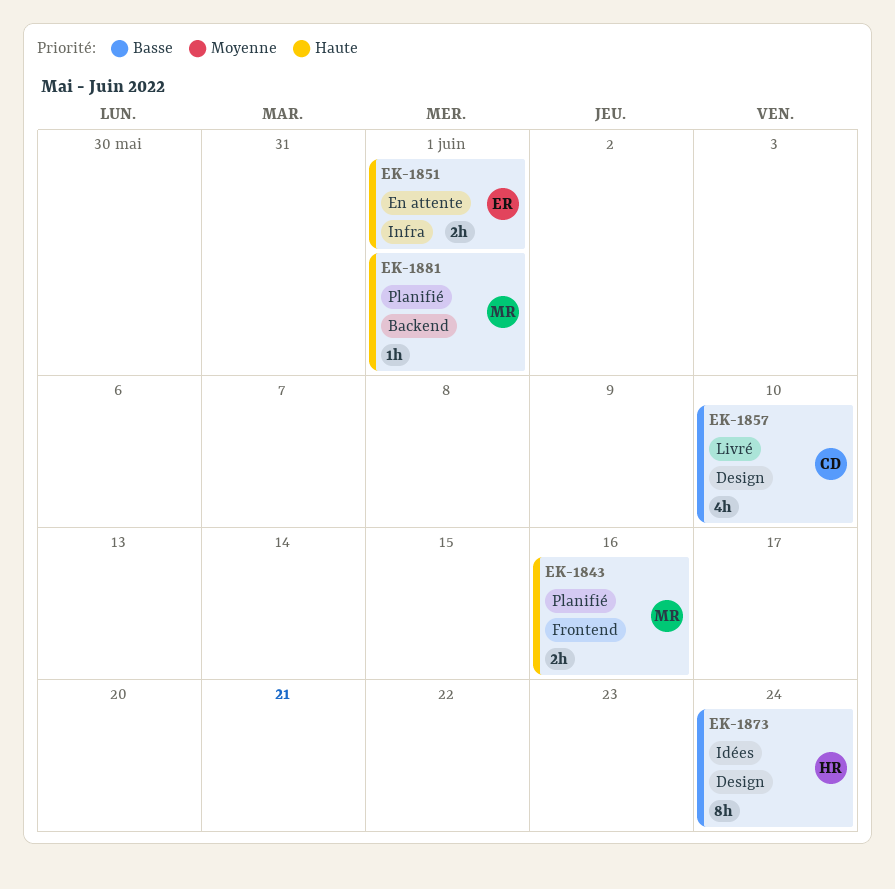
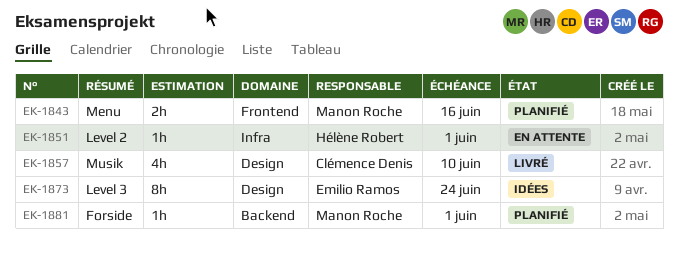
EK-1851, owner: Emilio Ramos -> Hélène Robert
EK-1851, estimate: 2h -> 1h
EK-1873, owner: Hélène Robert -> Emilio Ramos

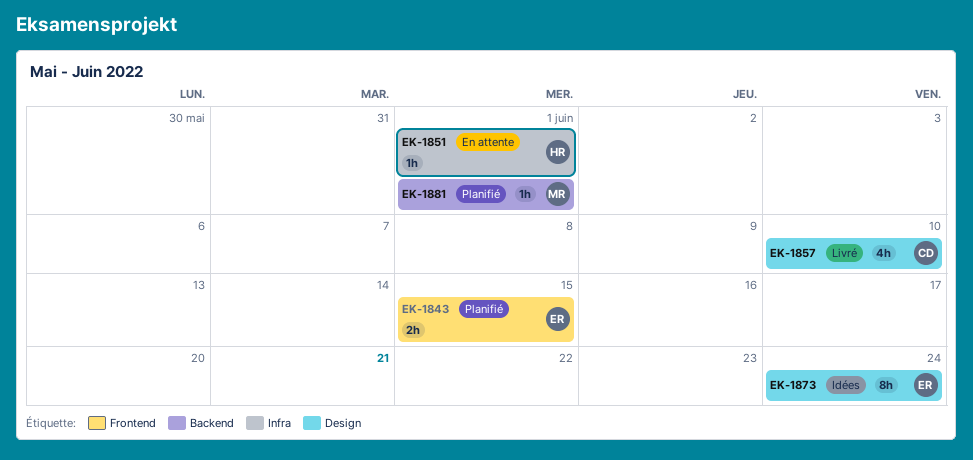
EK-1843, owner: Manon Roche -> Emilio Ramos
EK-1843, due: Jun 16 -> Jun 15

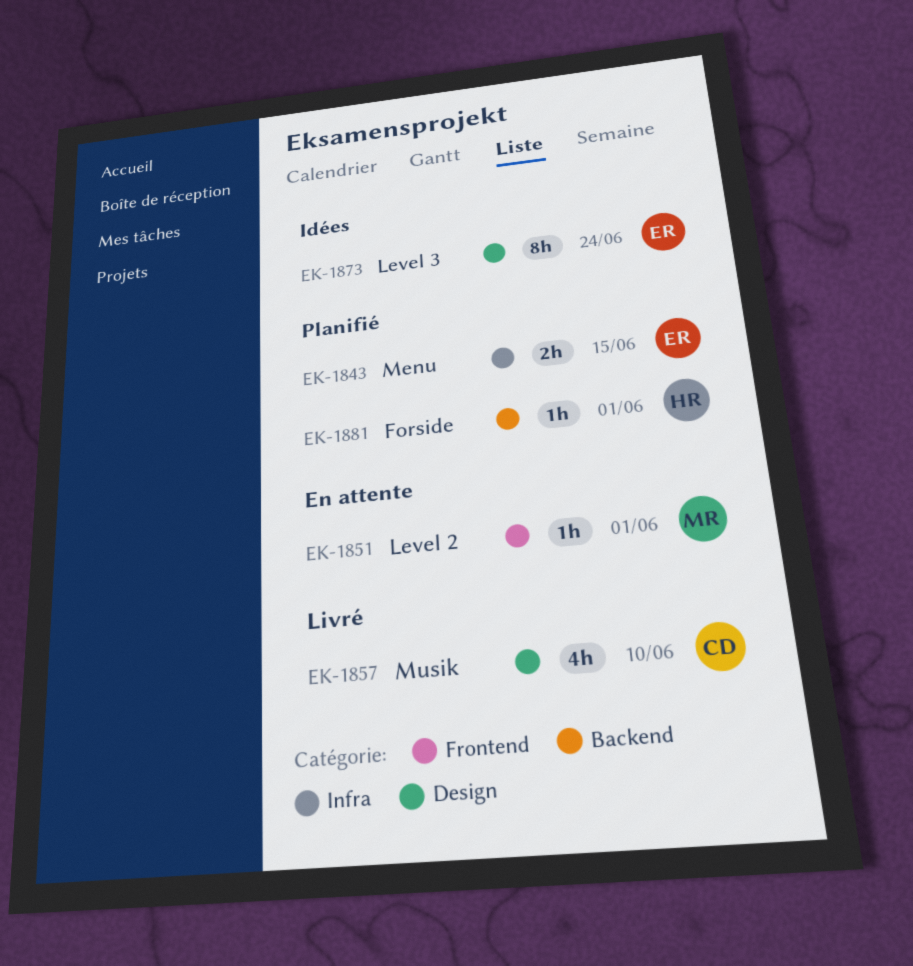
EK-1843, label: Frontend -> Infra
EK-1851, owner: HR -> MR
EK-1851, label: Infra -> Frontend
EK-1881, owner: MR -> HR

